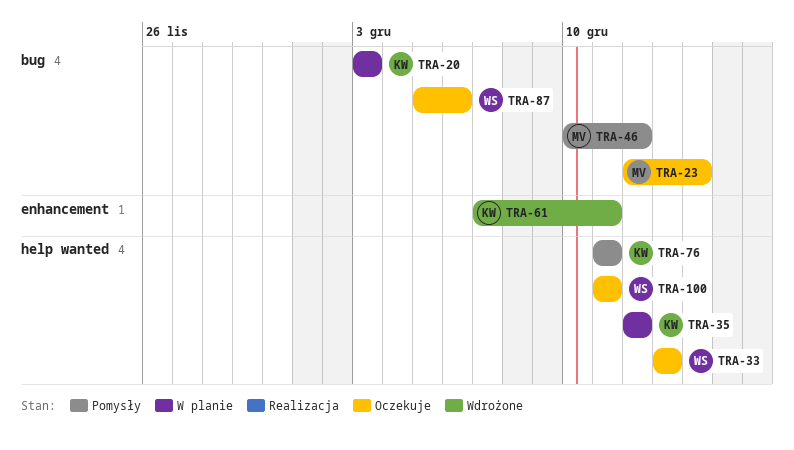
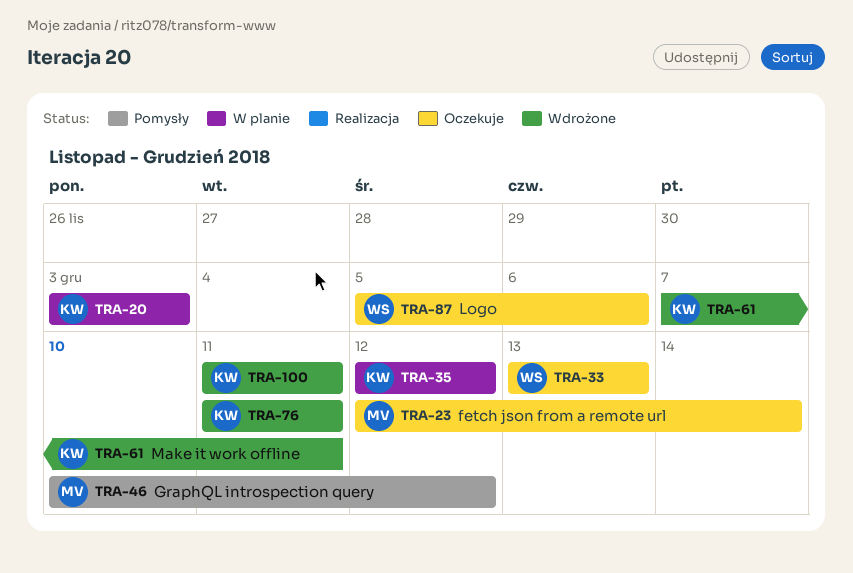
TRA-76, status: Pomysły -> Wdrożone
TRA-100, status: Oczekuje -> Wdrożone
TRA-100, owner: WS -> KW

